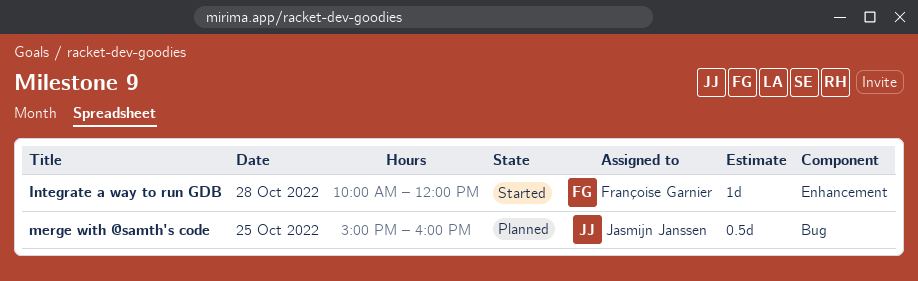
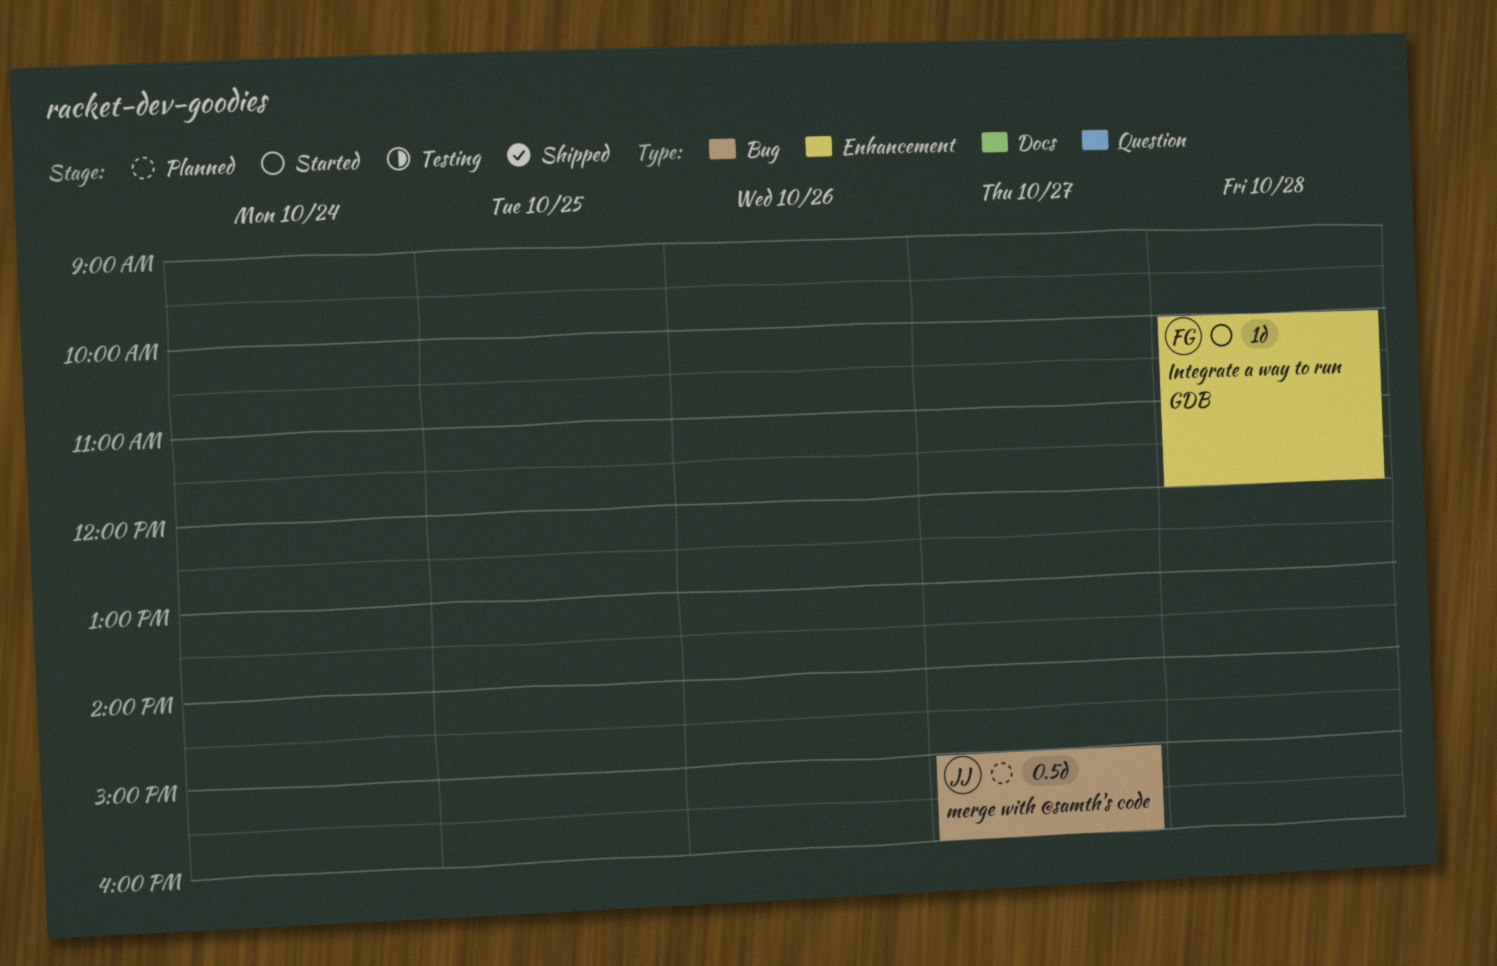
merge with @samth's code, day: Oct 25 -> Oct 27

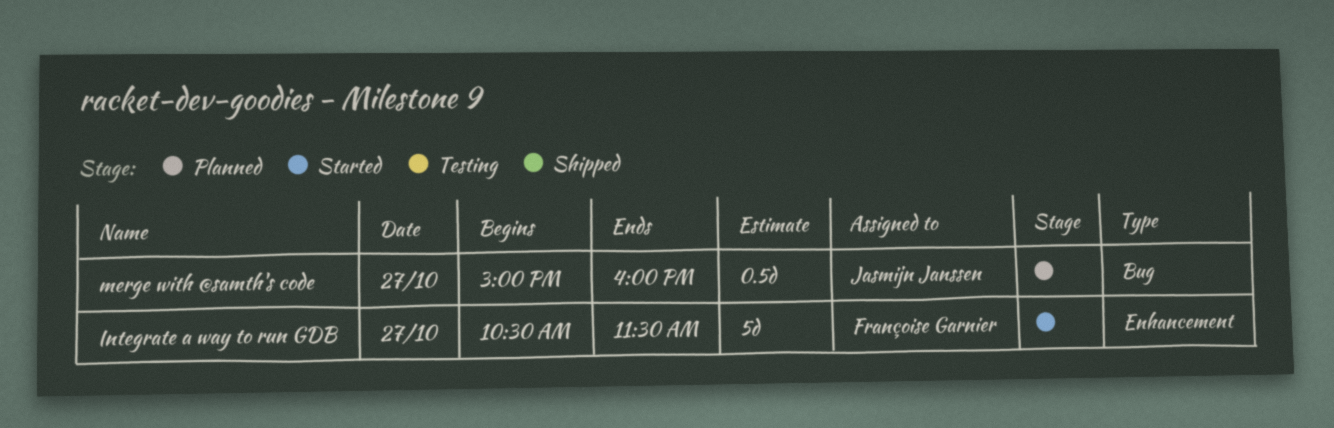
Integrate a way to run GDB, estimate: 1d -> 5d
Integrate a way to run GDB, day: Oct 28 -> Oct 27
Integrate a way to run GDB, begins: 10:00 -> 10:30
Integrate a way to run GDB, ends: 12:00 -> 11:30

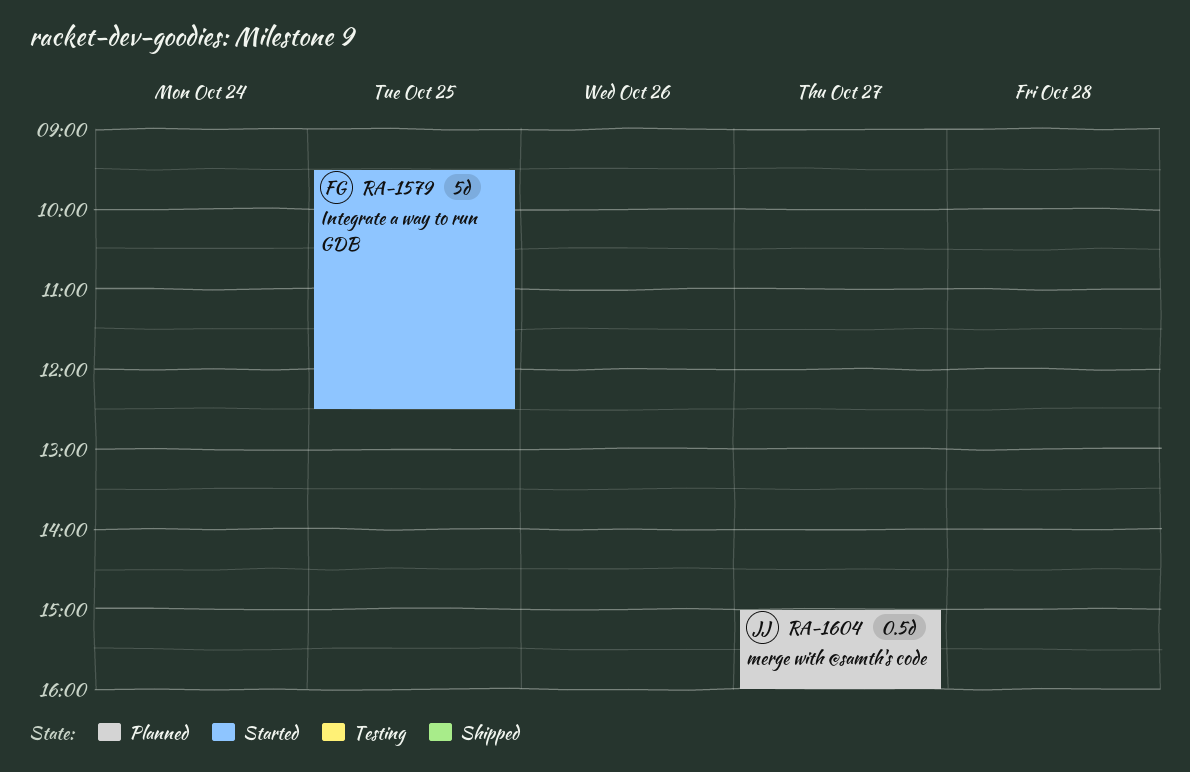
Integrate a way to run GDB, day: Oct 27 -> Oct 25
Integrate a way to run GDB, begins: 10:30 -> 09:30
Integrate a way to run GDB, ends: 11:30 -> 12:30

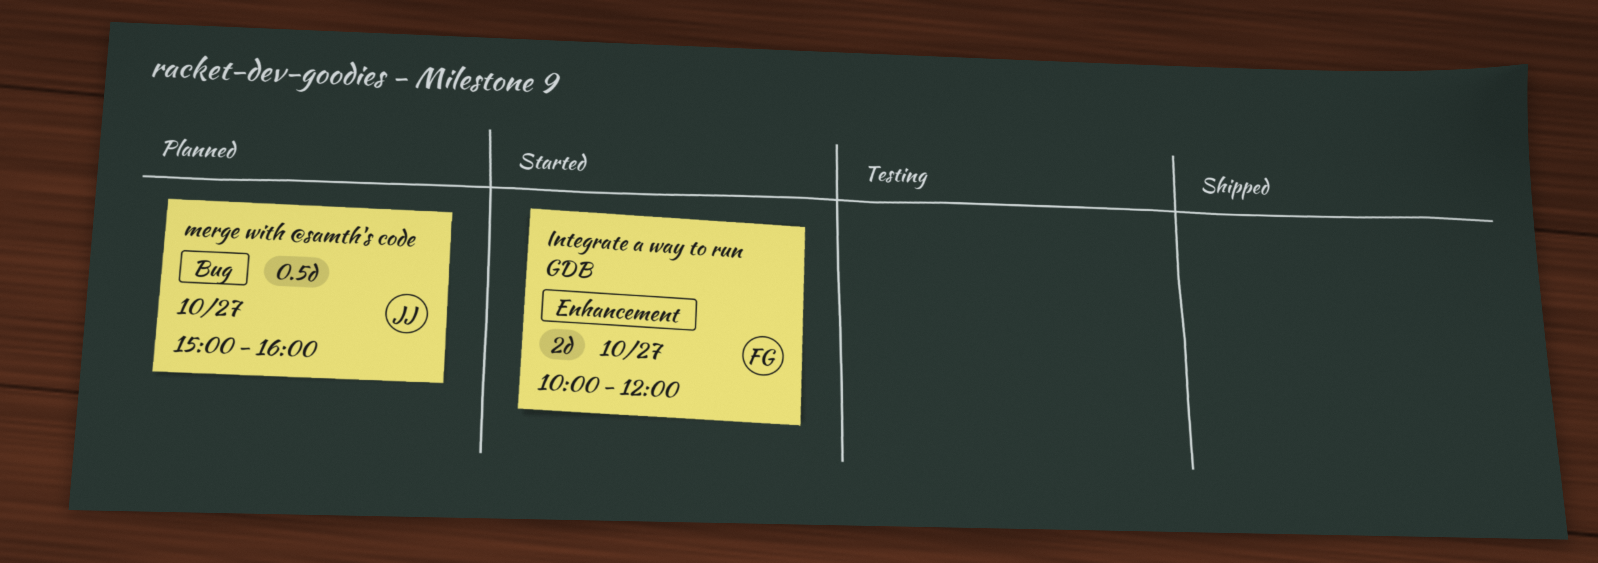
Integrate a way to run GDB, estimate: 5d -> 2d
Integrate a way to run GDB, day: Oct 25 -> Oct 27
Integrate a way to run GDB, begins: 09:30 -> 10:00
Integrate a way to run GDB, ends: 12:30 -> 12:00

